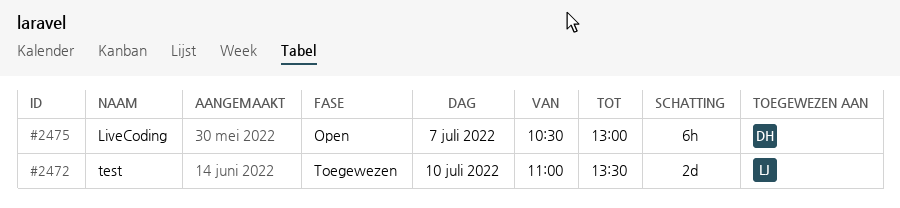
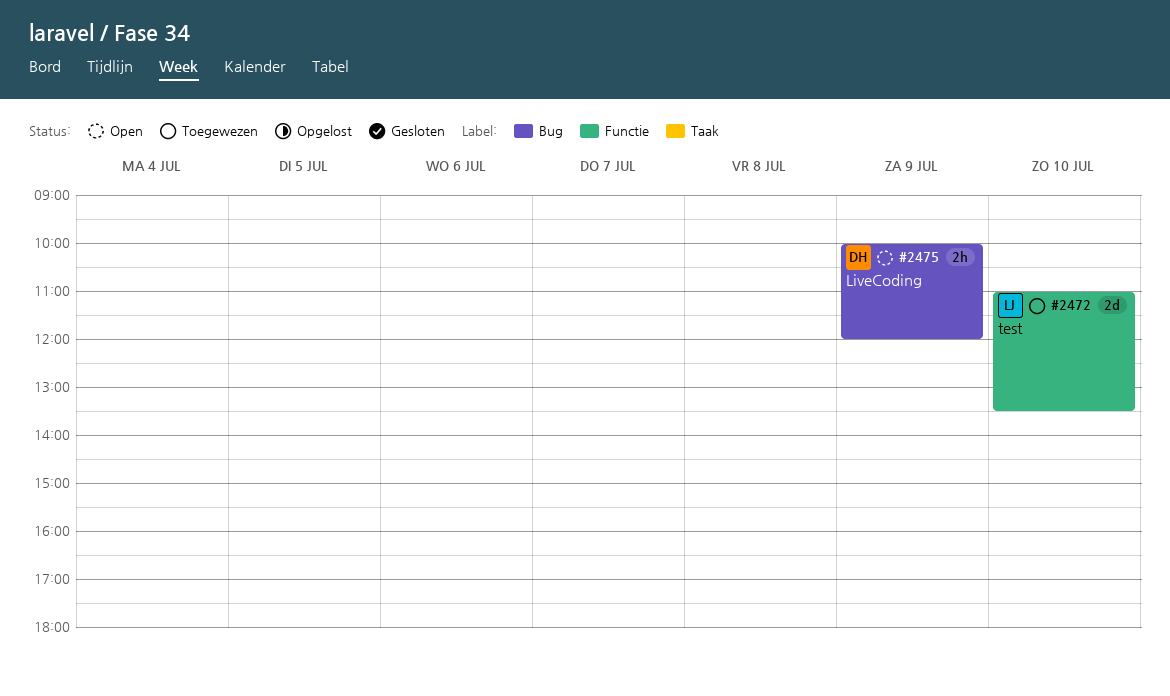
#2475, estimate: 6h -> 2h
#2475, day: Jul 7 -> Jul 9
#2475, begins: 10:30 -> 10:00
#2475, ends: 13:00 -> 12:00

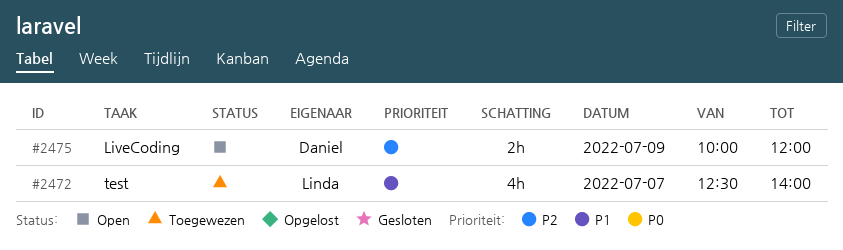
#2472, estimate: 2d -> 4h
#2472, day: Jul 10 -> Jul 7
#2472, begins: 11:00 -> 12:30
#2472, ends: 13:30 -> 14:00

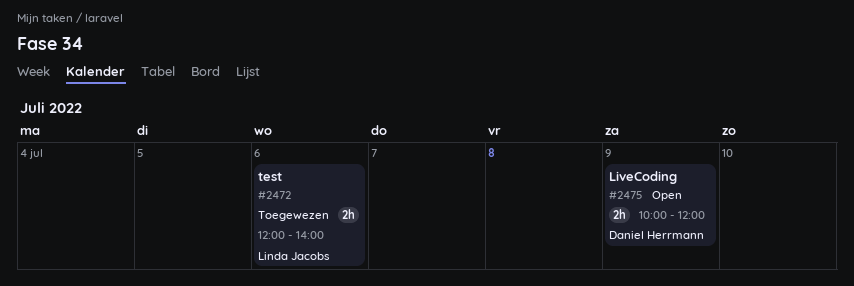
#2472, estimate: 4h -> 2h
#2472, day: Jul 7 -> Jul 6
#2472, begins: 12:30 -> 12:00

